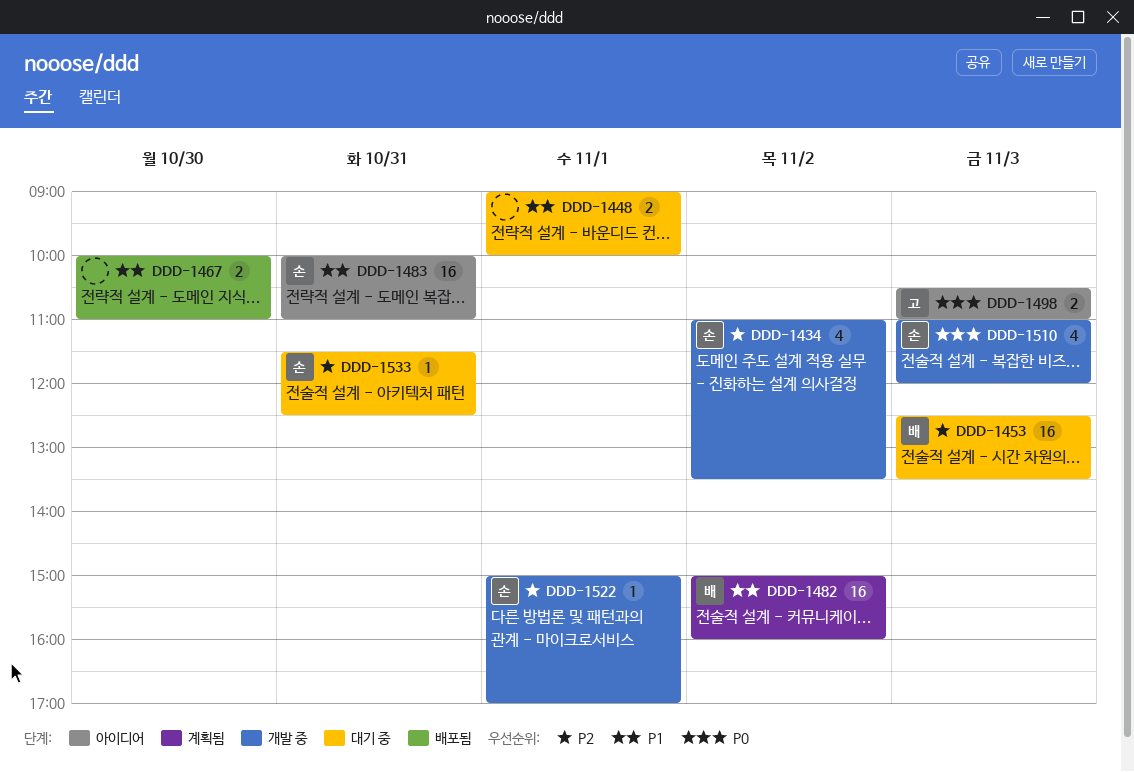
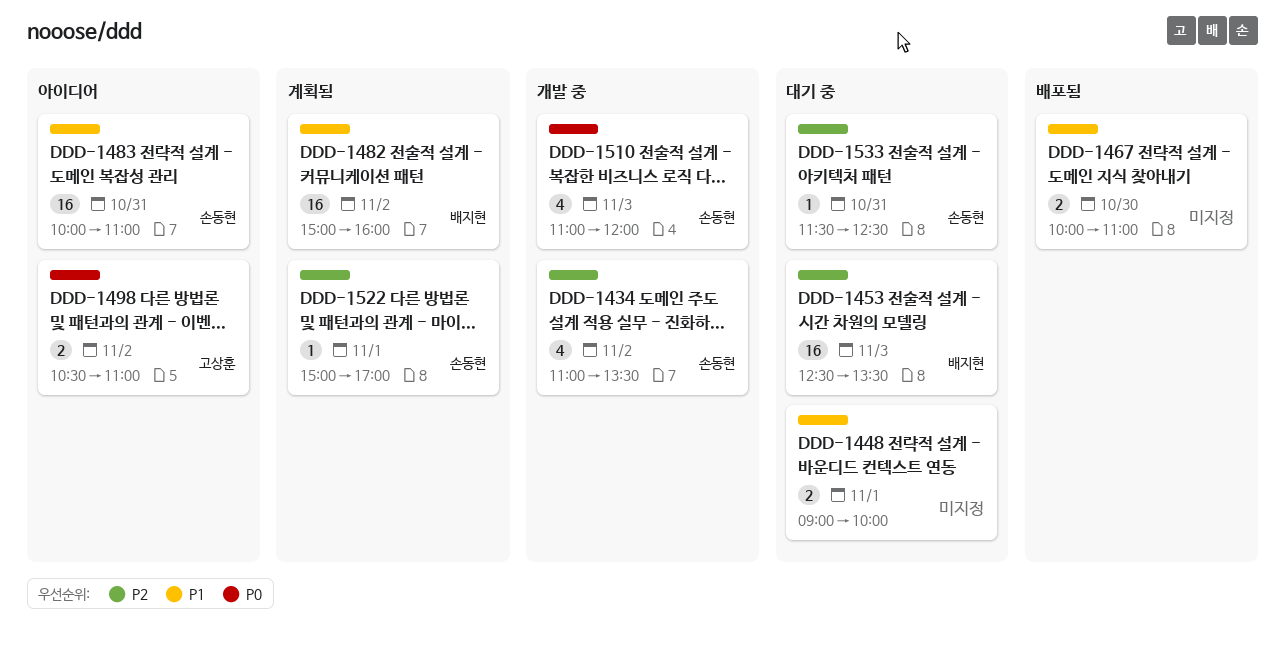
DDD-1498, day: Nov 3 -> Nov 2
DDD-1522, status: 개발 중 -> 계획됨

